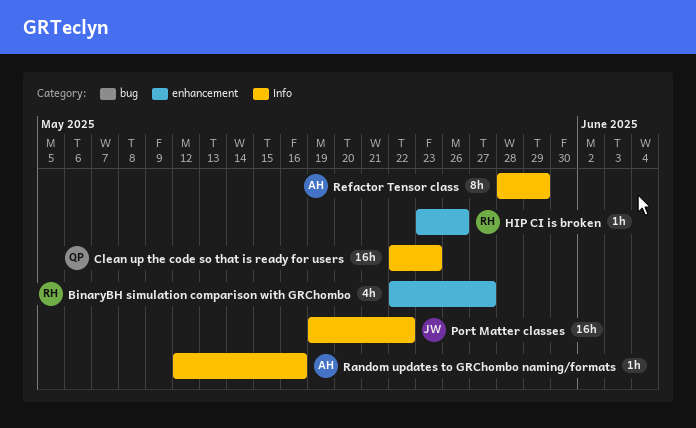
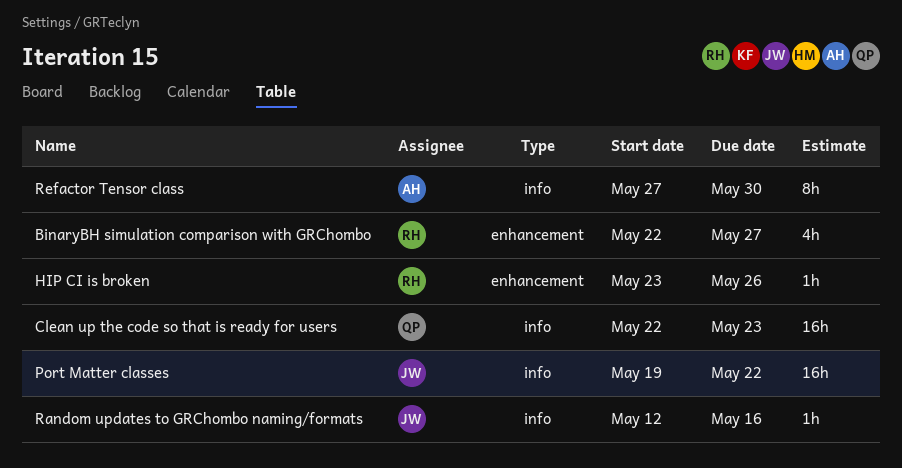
Random updates to GRChombo naming/formats, owner: AH -> JW
Refactor Tensor class, start: May 28 -> May 27
Refactor Tensor class, due: May 29 -> May 30

